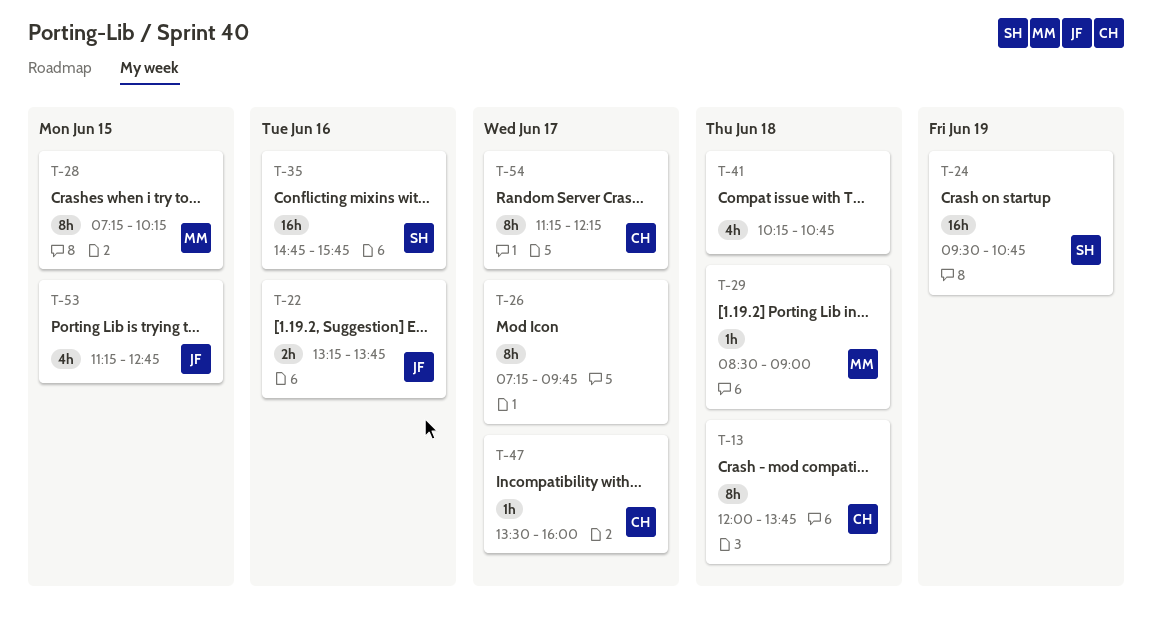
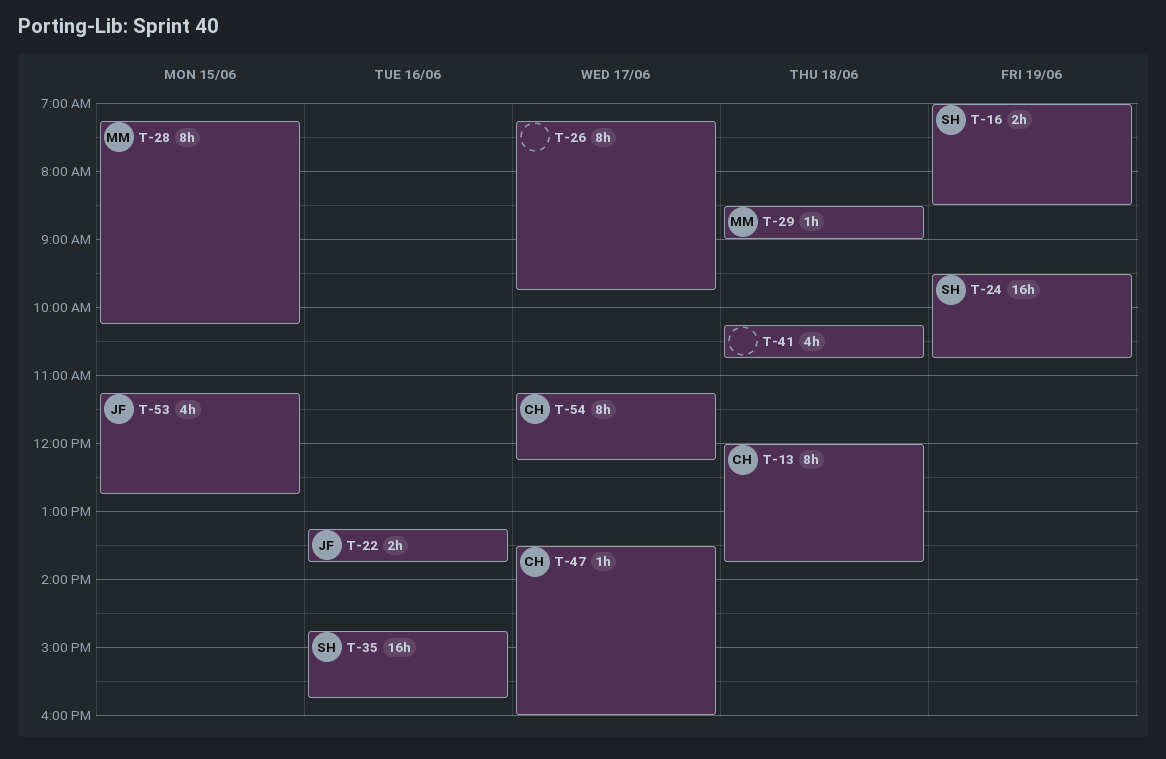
T-16: none -> present

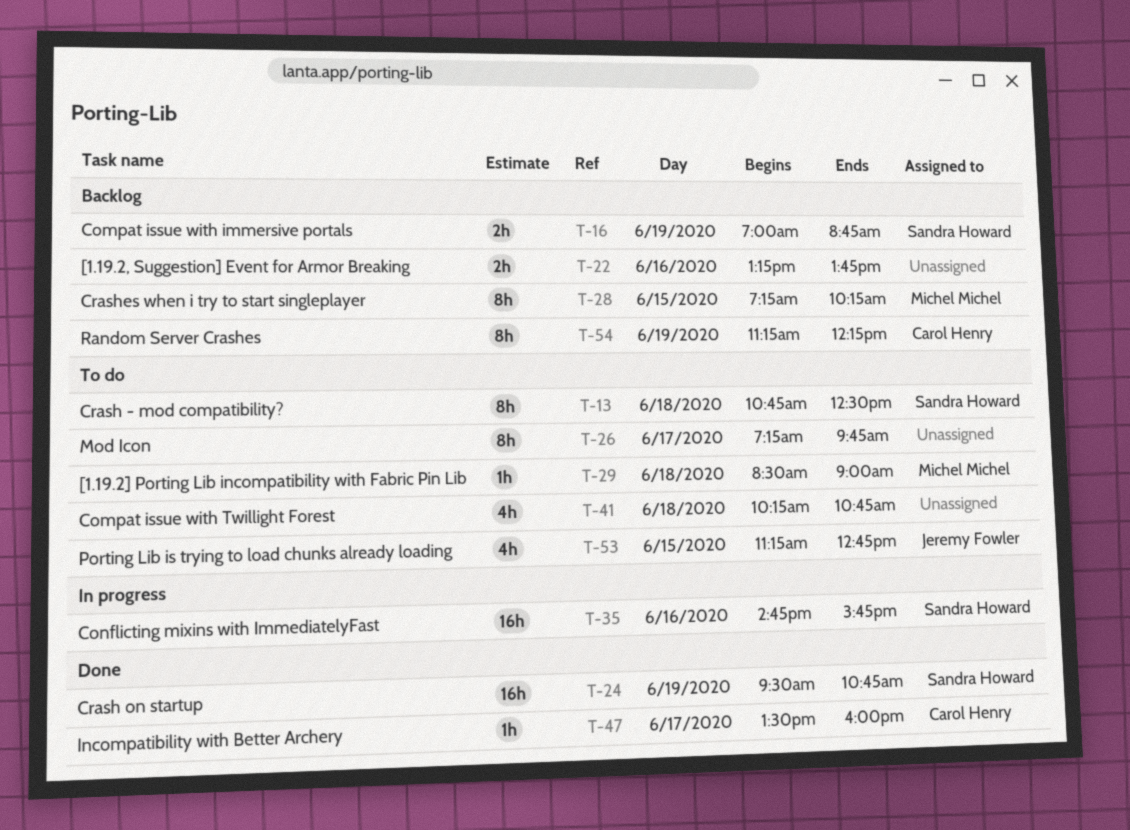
T-13, owner: Carol Henry -> Sandra Howard
T-13, begins: 12:00 -> 10:45
T-13, ends: 13:45 -> 12:30
T-16, ends: 08:30 -> 08:45
T-22, owner: Jeremy Fowler -> none
T-54, day: Jun 17 -> Jun 19

